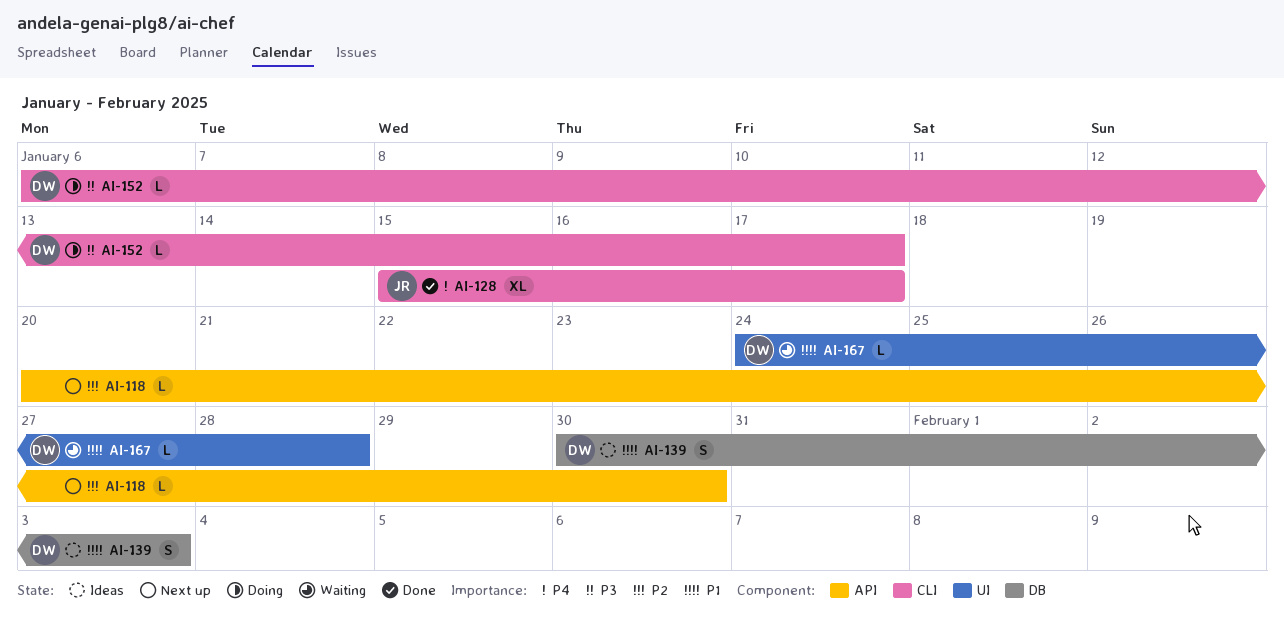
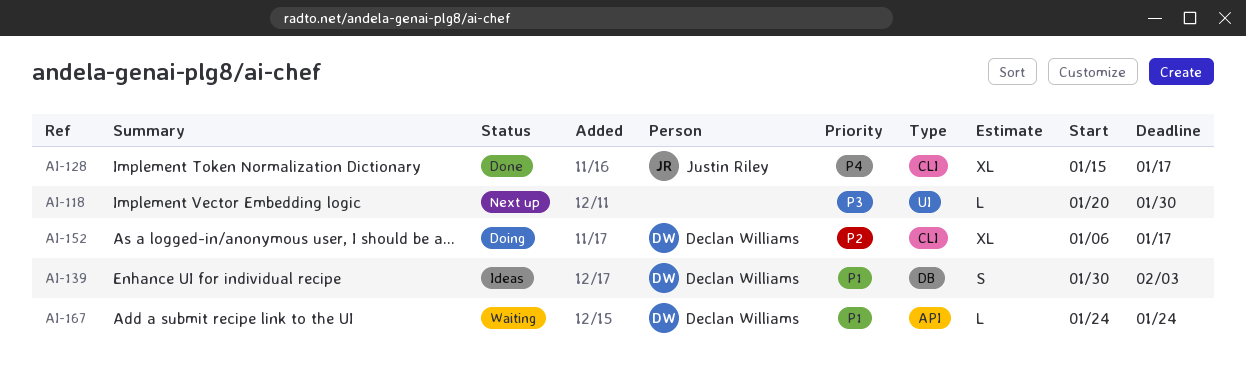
AI-118, priority: P2 -> P3
AI-118, label: API -> UI
AI-152, priority: P3 -> P2
AI-152, estimate: L -> XL
AI-167, label: UI -> API
AI-167, due: Jan 28 -> Jan 24

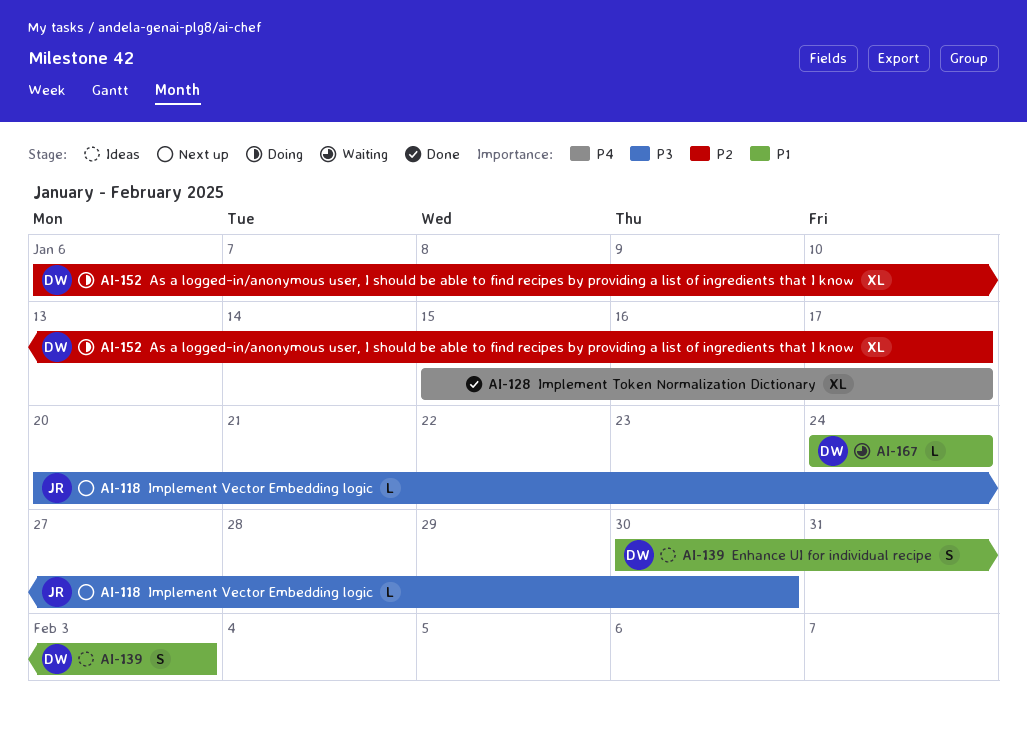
AI-118, owner: none -> Justin Riley
AI-128, owner: Justin Riley -> none

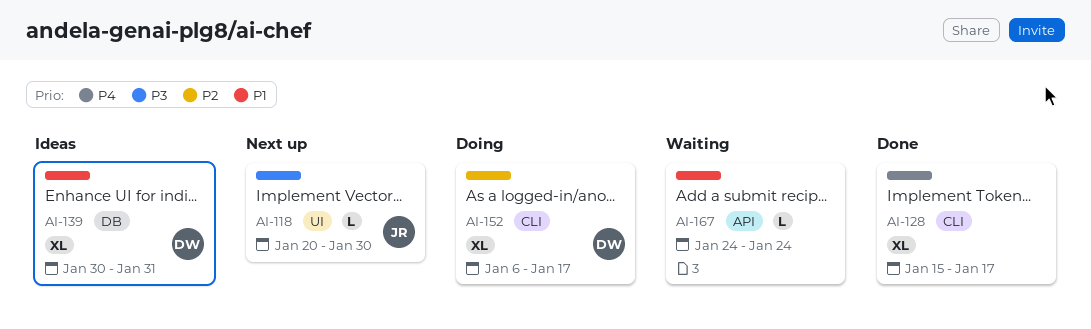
AI-139, estimate: S -> XL
AI-139, due: Feb 3 -> Jan 31
AI-167, owner: DW -> none

